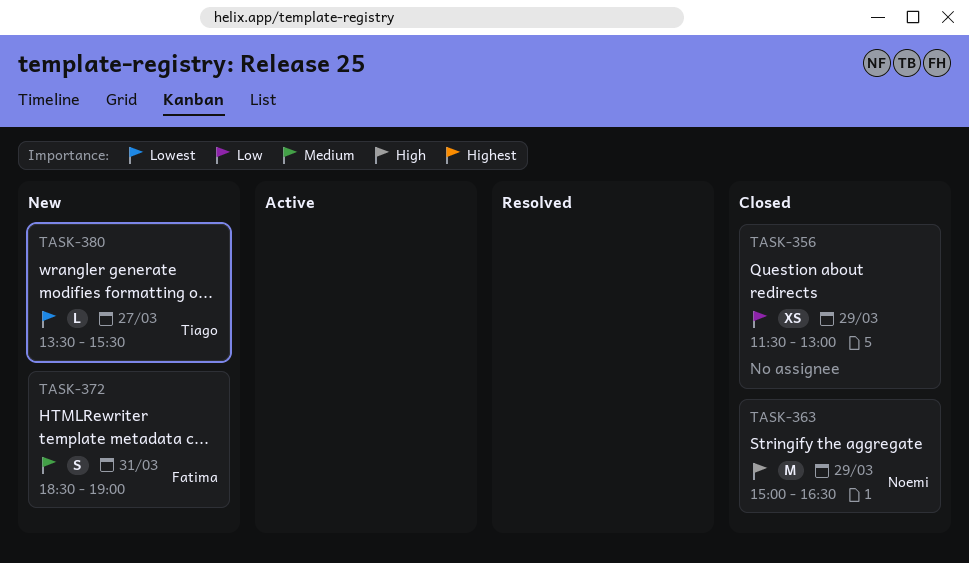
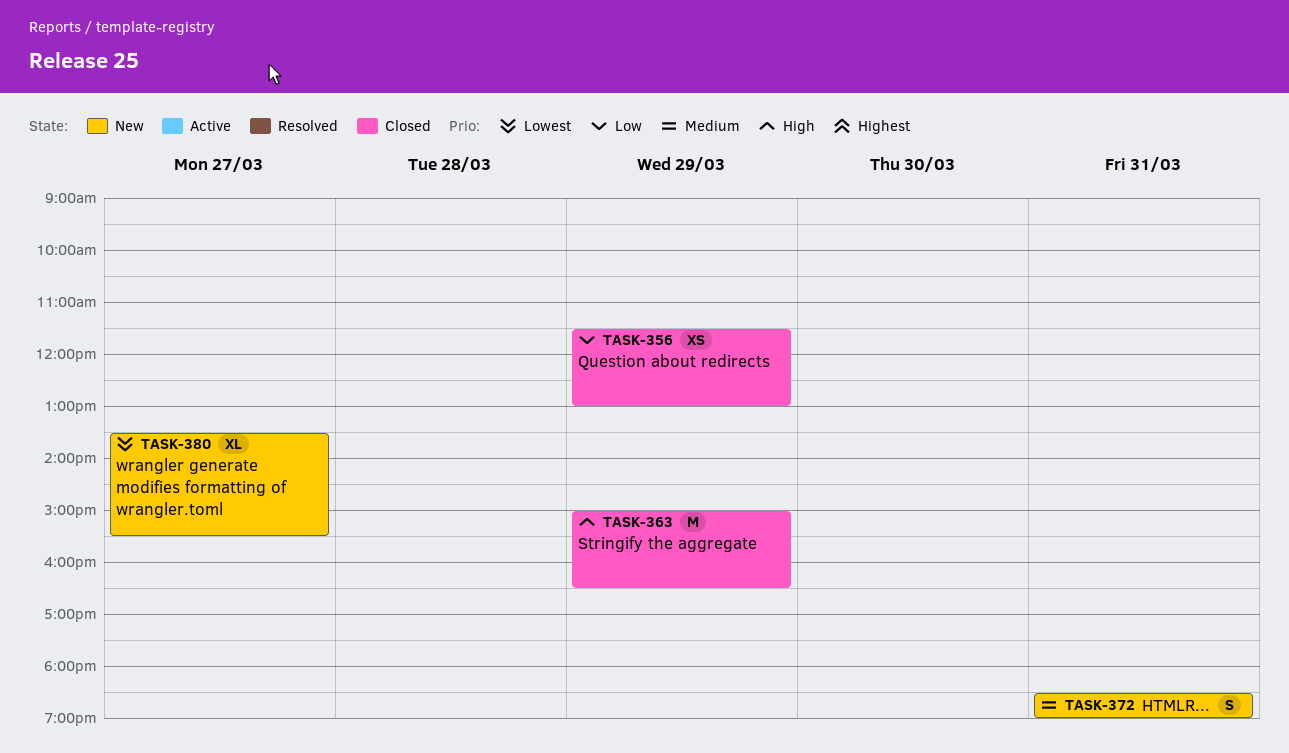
TASK-380, estimate: L -> XL

